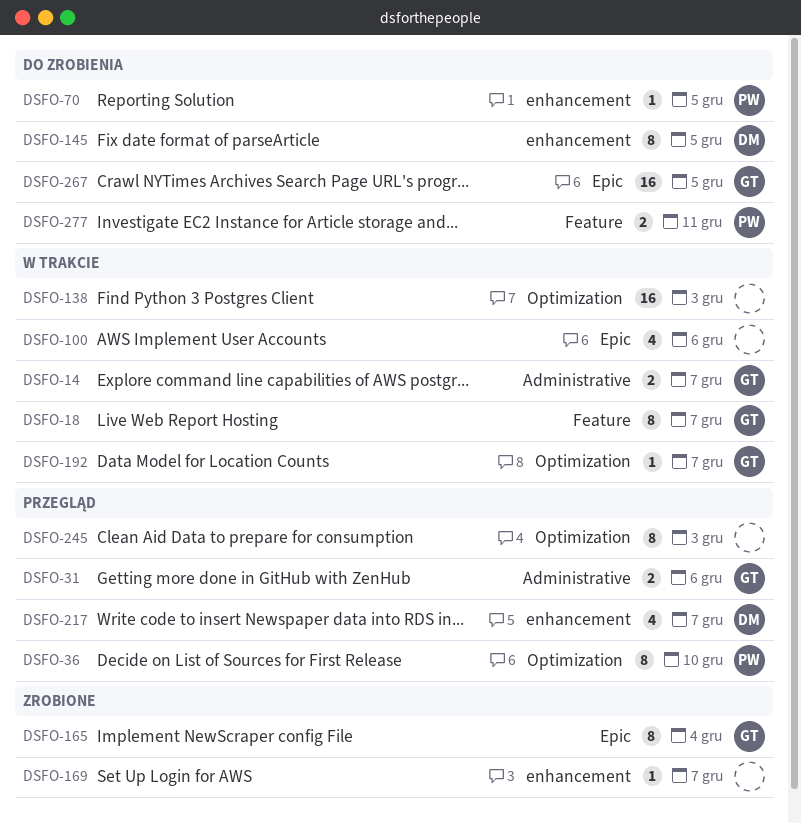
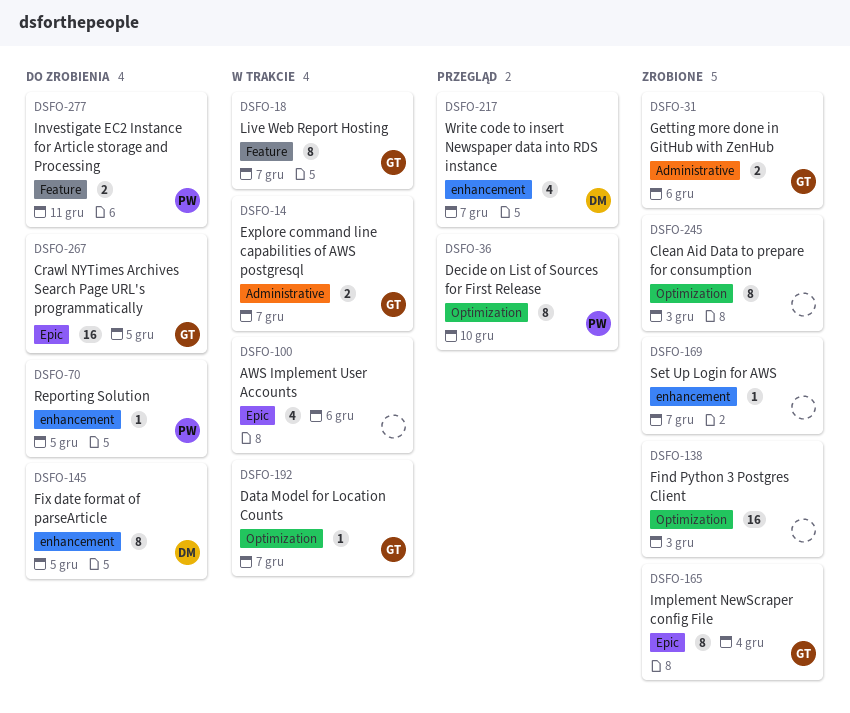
DSFO-31, status: Przegląd -> Zrobione
DSFO-138, status: W trakcie -> Zrobione
DSFO-245, status: Przegląd -> Zrobione

